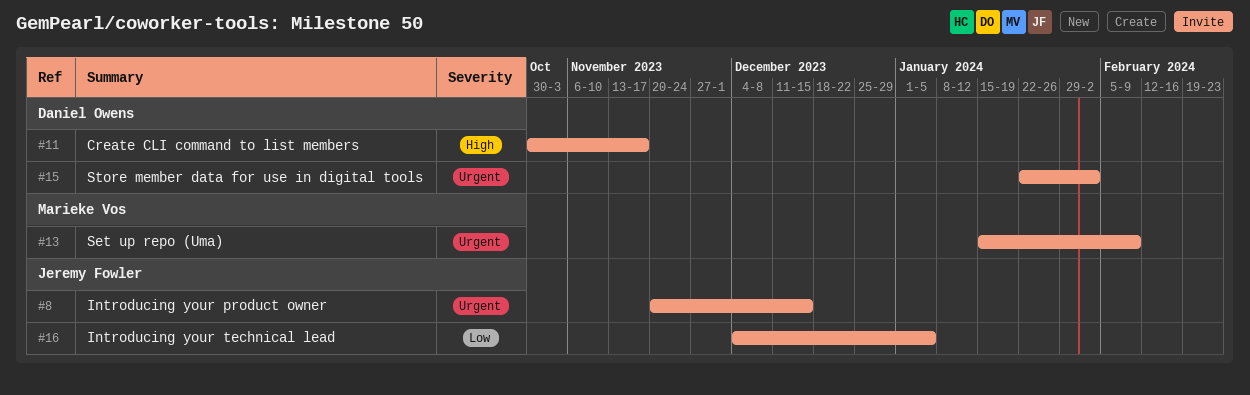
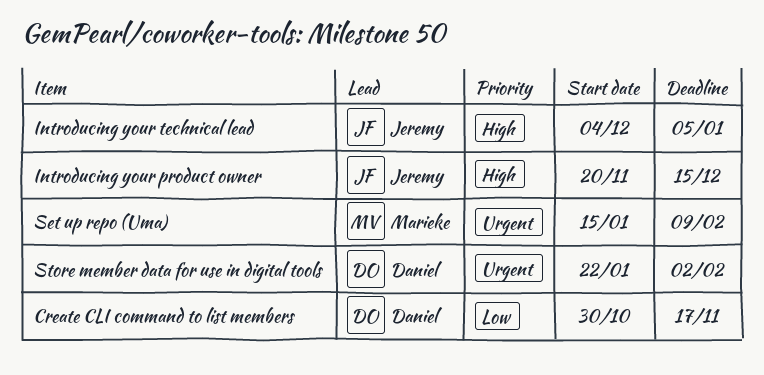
Create CLI command to list members, priority: High -> Low
Introducing your product owner, priority: Urgent -> High
Introducing your technical lead, priority: Low -> High

